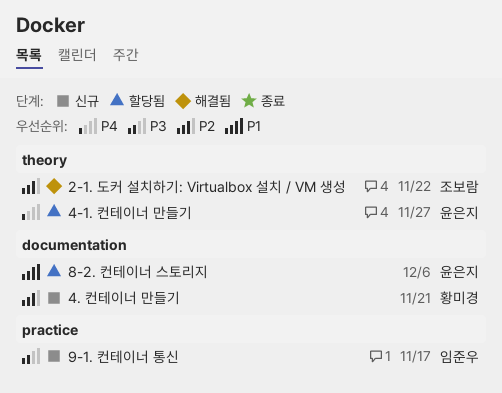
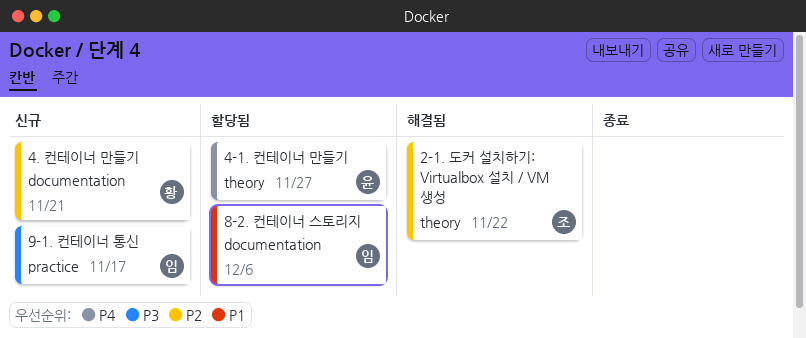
8-2. 컨테이너 스토리지, owner: 윤은지 -> 임준우

